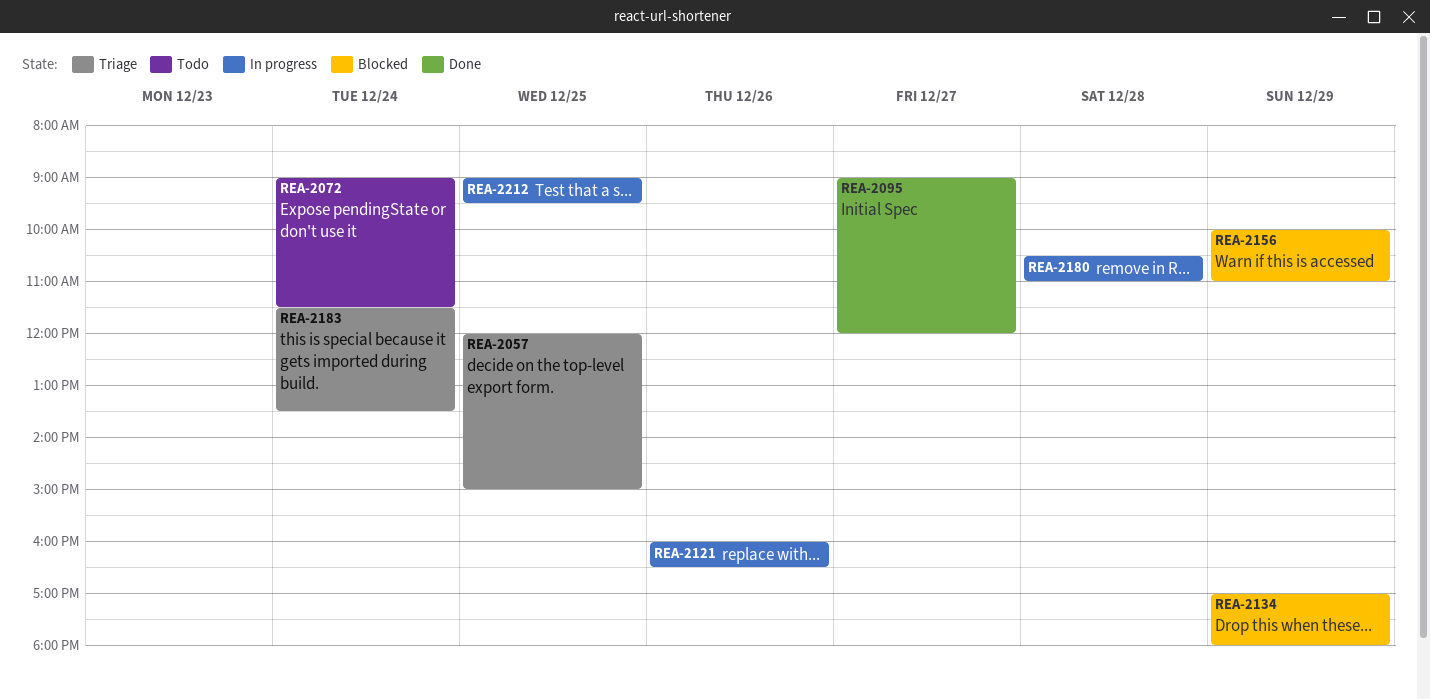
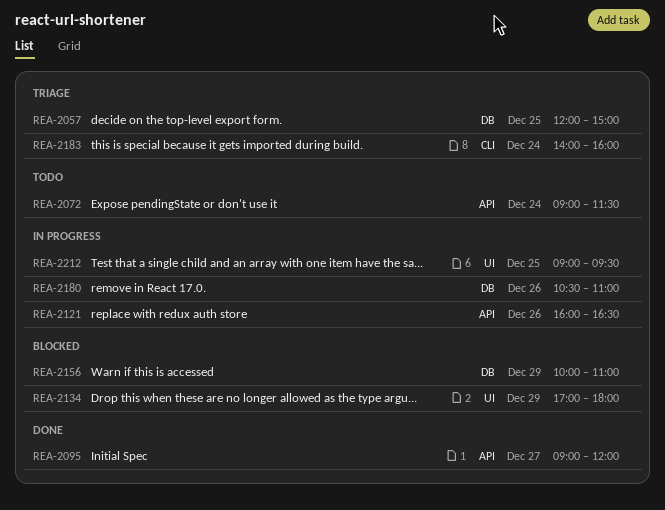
REA-2180, day: Dec 28 -> Dec 26
REA-2183, begins: 11:30 -> 14:00
REA-2183, ends: 13:30 -> 16:00

